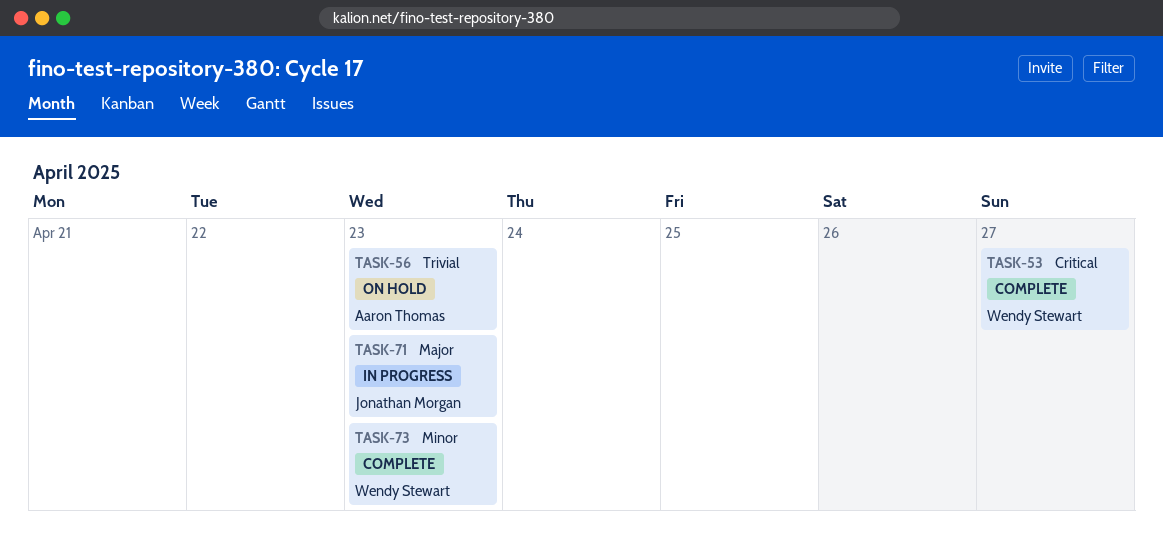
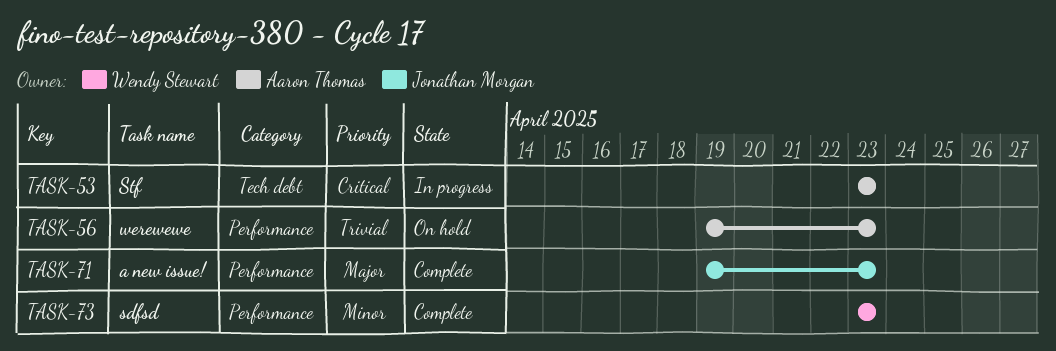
TASK-53, status: Complete -> In progress
TASK-53, owner: Wendy Stewart -> Aaron Thomas
TASK-53, due: Apr 27 -> Apr 23
TASK-71, status: In progress -> Complete

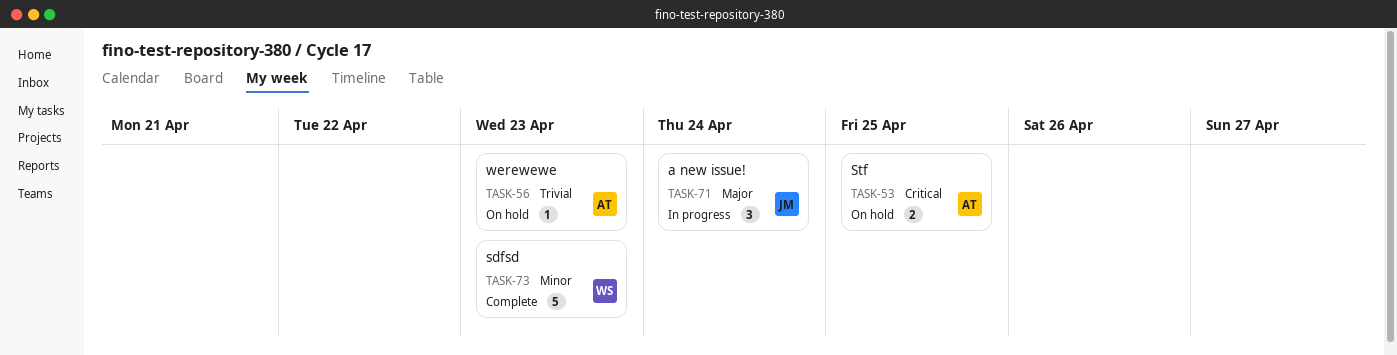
TASK-53, status: In progress -> On hold
TASK-53, due: Apr 23 -> Apr 25
TASK-71, status: Complete -> In progress
TASK-71, due: Apr 23 -> Apr 24

